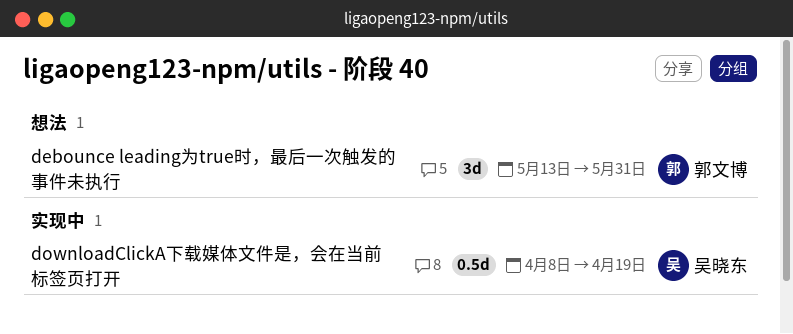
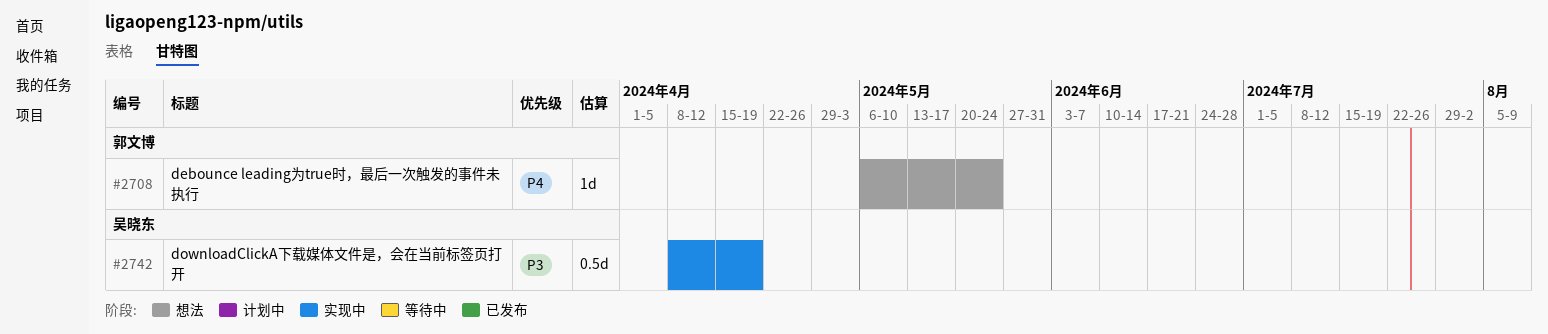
debounce leading为true时，最后一次触发的事件未执行, estimate: 3d -> 1d
debounce leading为true时，最后一次触发的事件未执行, start: May 13 -> May 6
debounce leading为true时，最后一次触发的事件未执行, due: May 31 -> May 24

